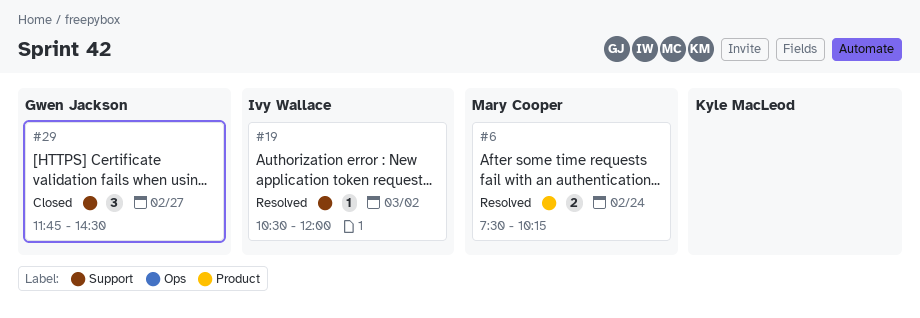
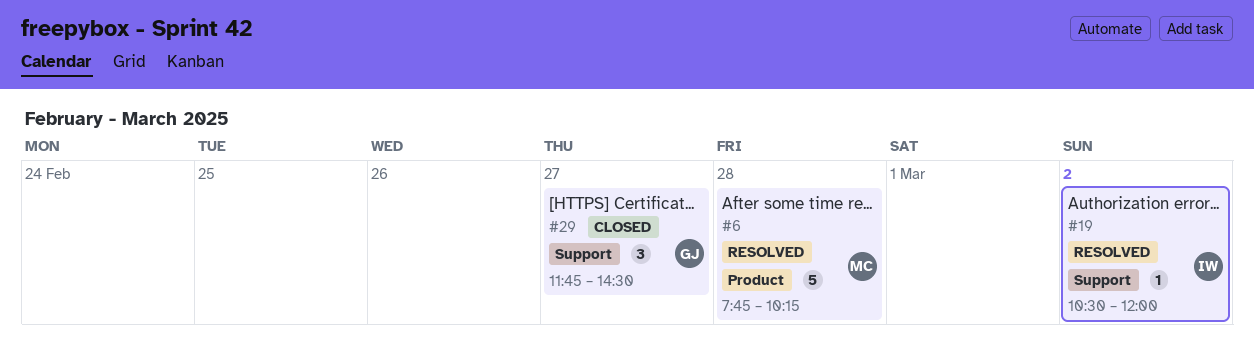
#6, estimate: 2 -> 5
#6, day: Feb 24 -> Feb 28
#6, begins: 07:30 -> 07:45

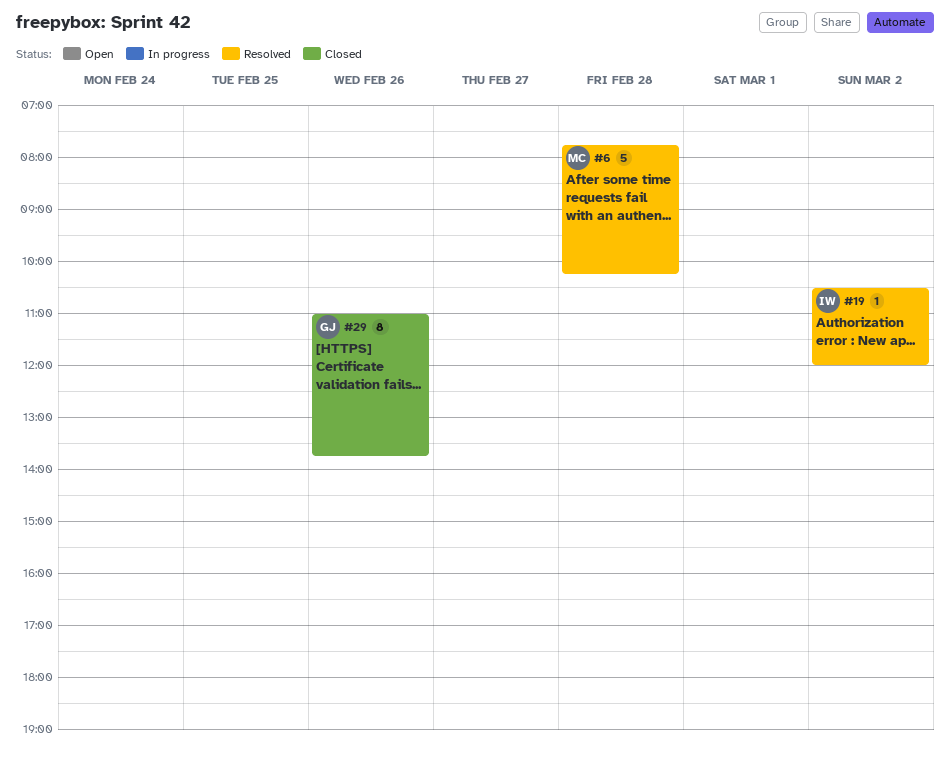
#29, estimate: 3 -> 8
#29, day: Feb 27 -> Feb 26
#29, begins: 11:45 -> 11:00
#29, ends: 14:30 -> 13:45

